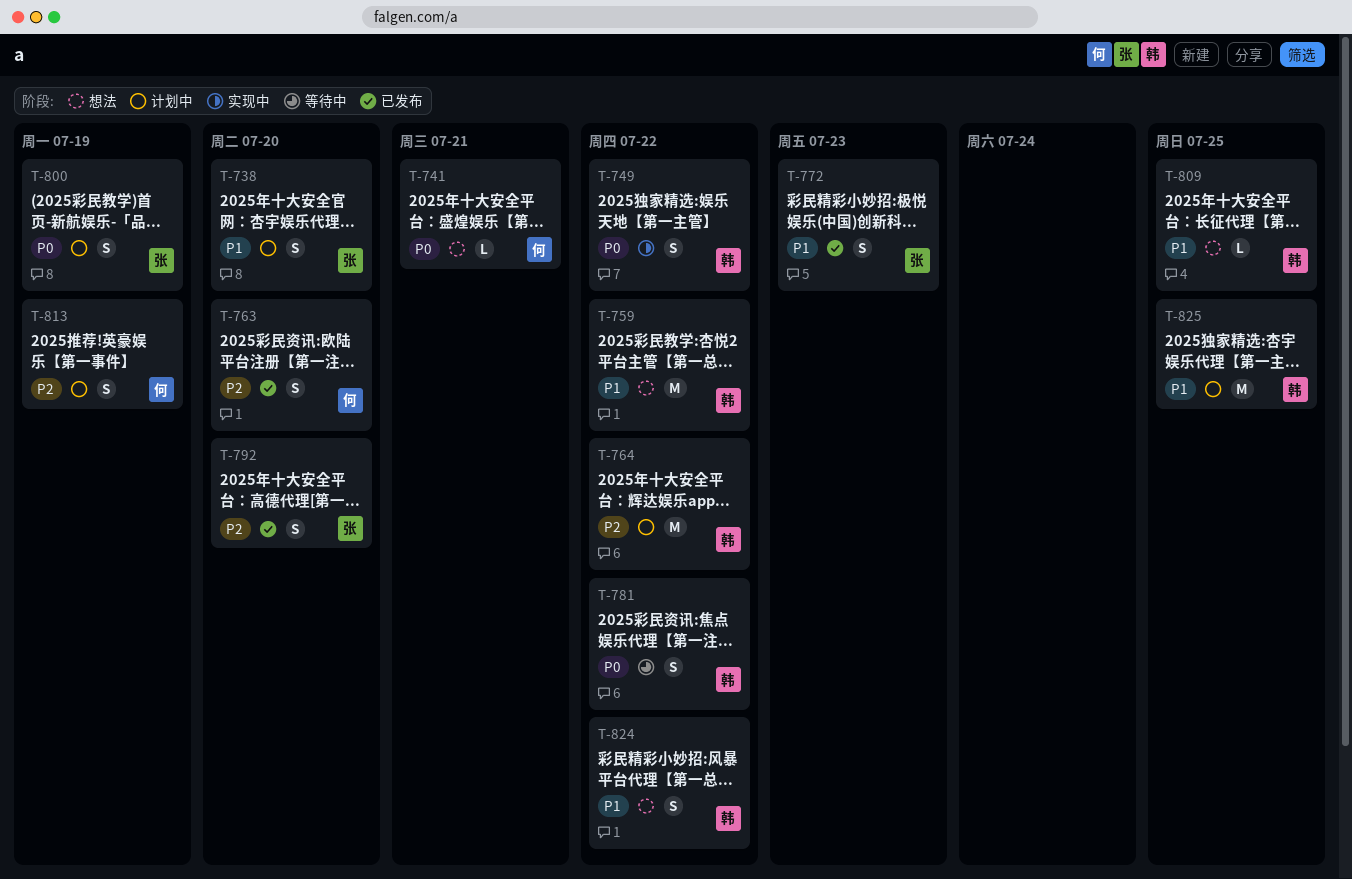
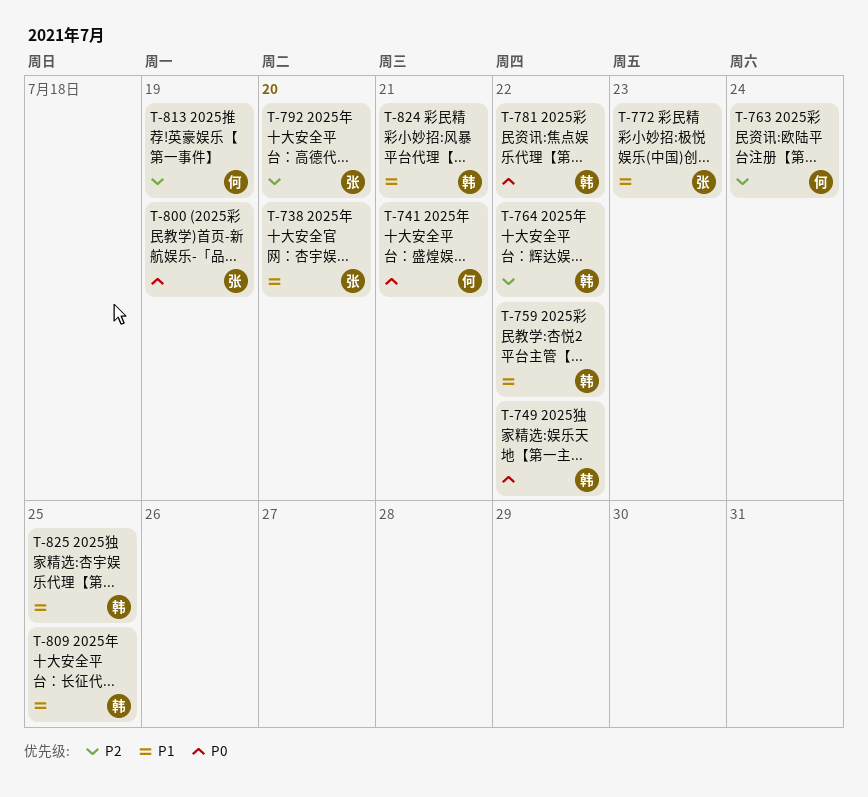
T-763, due: Jul 20 -> Jul 24
T-824, due: Jul 22 -> Jul 21

